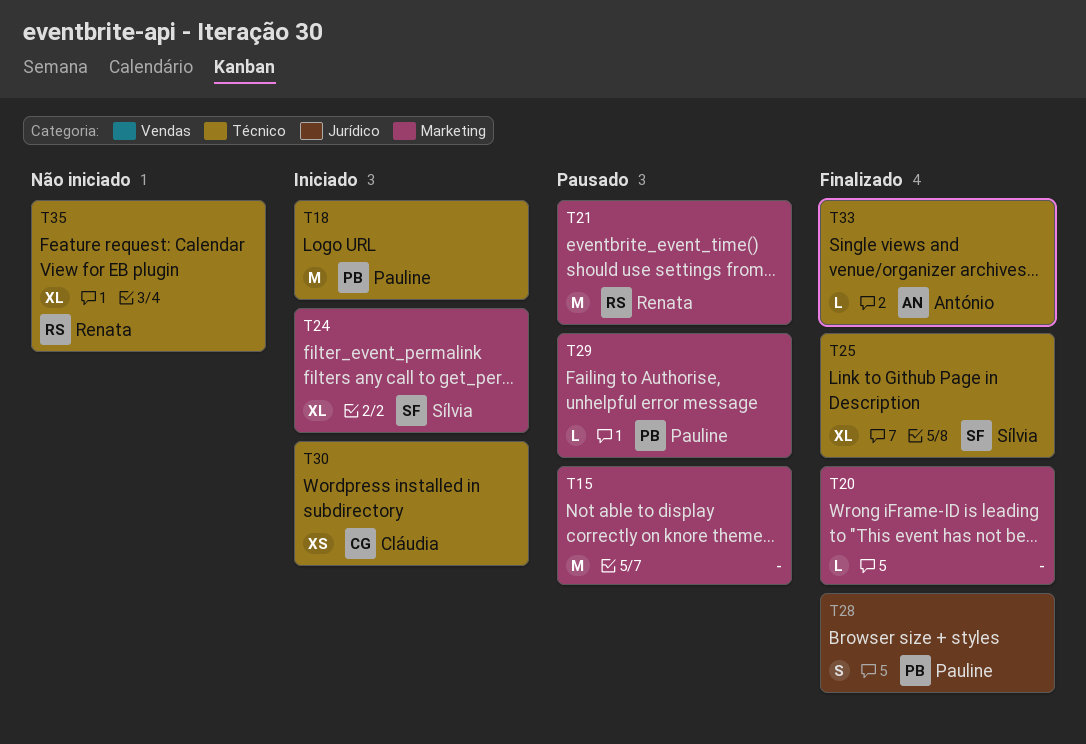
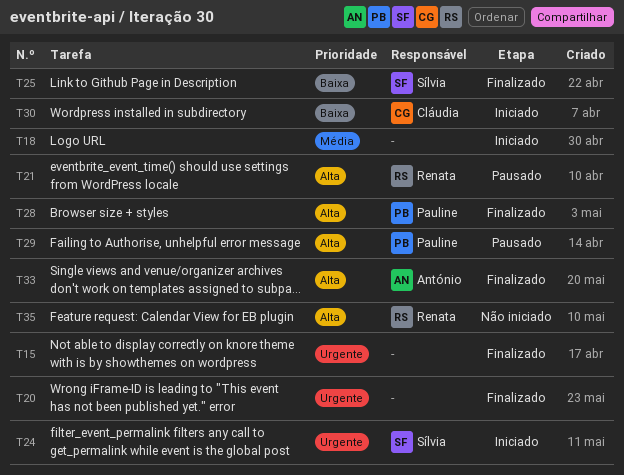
T15, status: Pausado -> Finalizado
T18, owner: Pauline -> none

